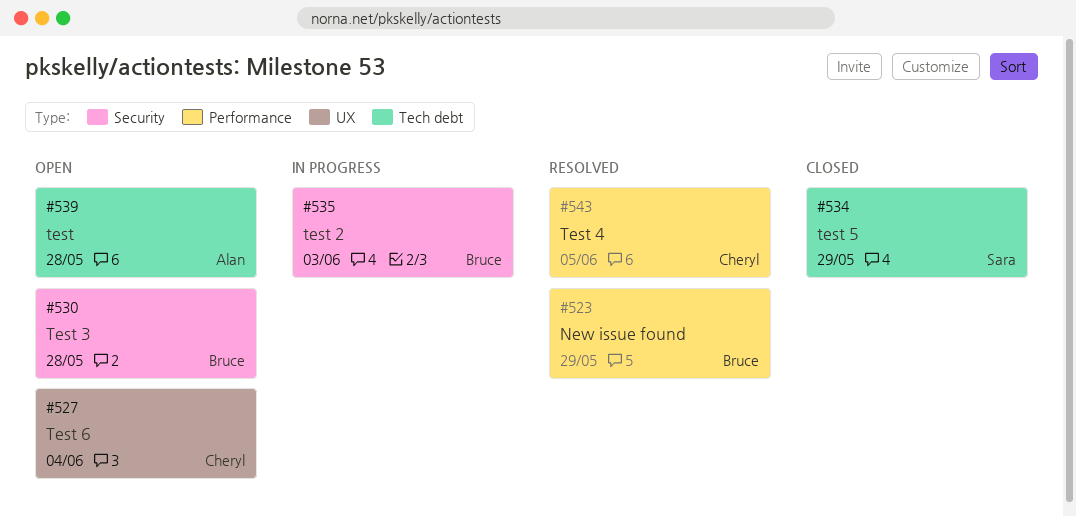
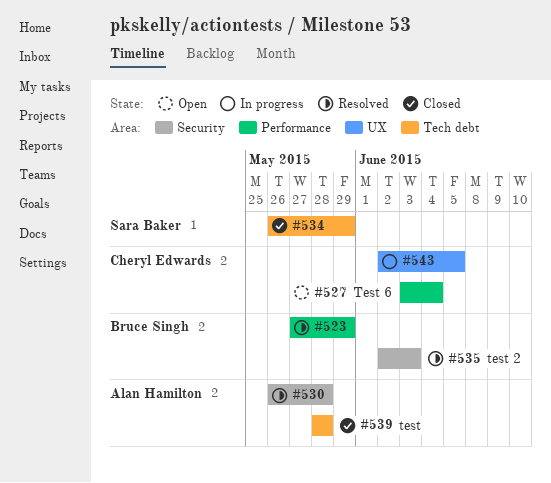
#527, label: UX -> Performance
#530, status: Open -> Resolved
#530, owner: Bruce Singh -> Alan Hamilton
#535, status: In progress -> Resolved
#539, status: Open -> Closed
#543, status: Resolved -> In progress
#543, label: Performance -> UX

